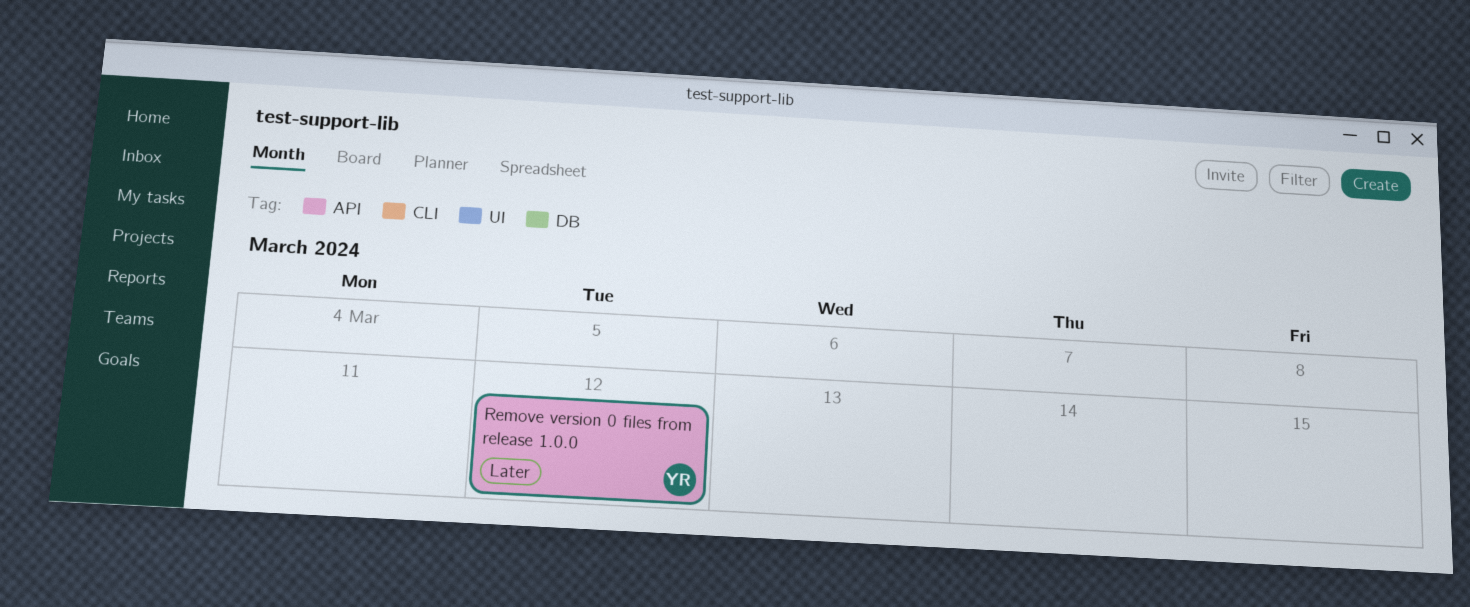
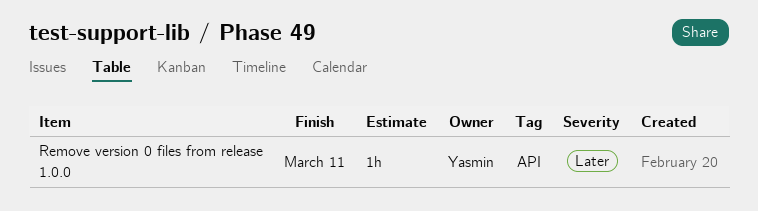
Remove version 0 files from release 1.0.0, due: Mar 12 -> Mar 11

